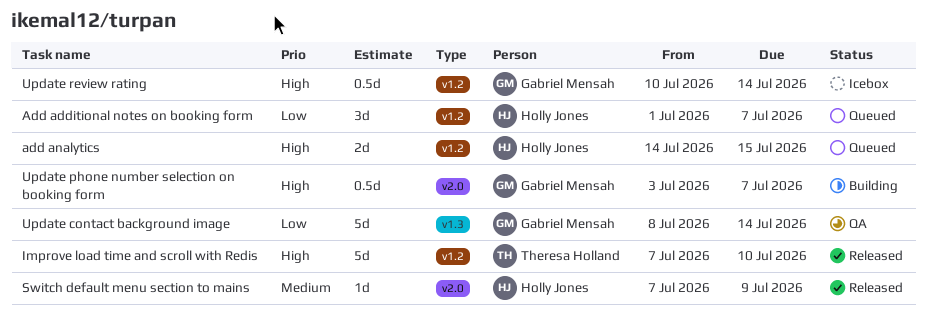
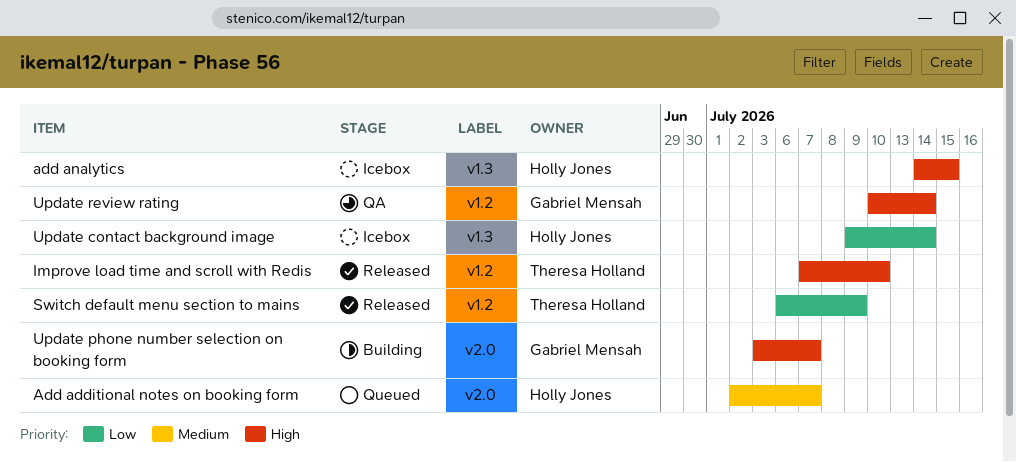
Add additional notes on booking form, priority: Low -> Medium
Add additional notes on booking form, label: v1.2 -> v2.0
Add additional notes on booking form, start: Jul 1 -> Jul 2
add analytics, status: Queued -> Icebox
add analytics, label: v1.2 -> v1.3
Switch default menu section to mains, owner: Holly Jones -> Theresa Holland
Switch default menu section to mains, priority: Medium -> Low
Switch default menu section to mains, label: v2.0 -> v1.2
Switch default menu section to mains, start: Jul 7 -> Jul 6
Update contact background image, status: QA -> Icebox
Update contact background image, owner: Gabriel Mensah -> Holly Jones
Update contact background image, start: Jul 8 -> Jul 9
Update review rating, status: Icebox -> QA

